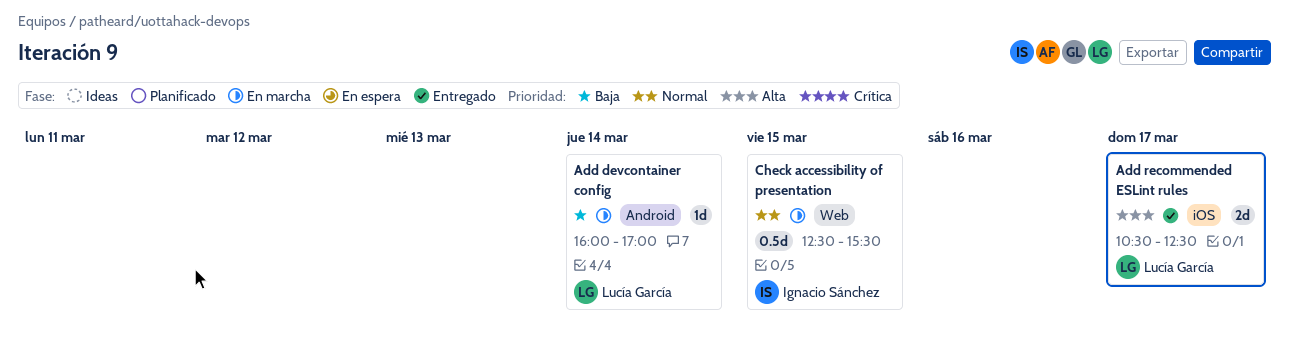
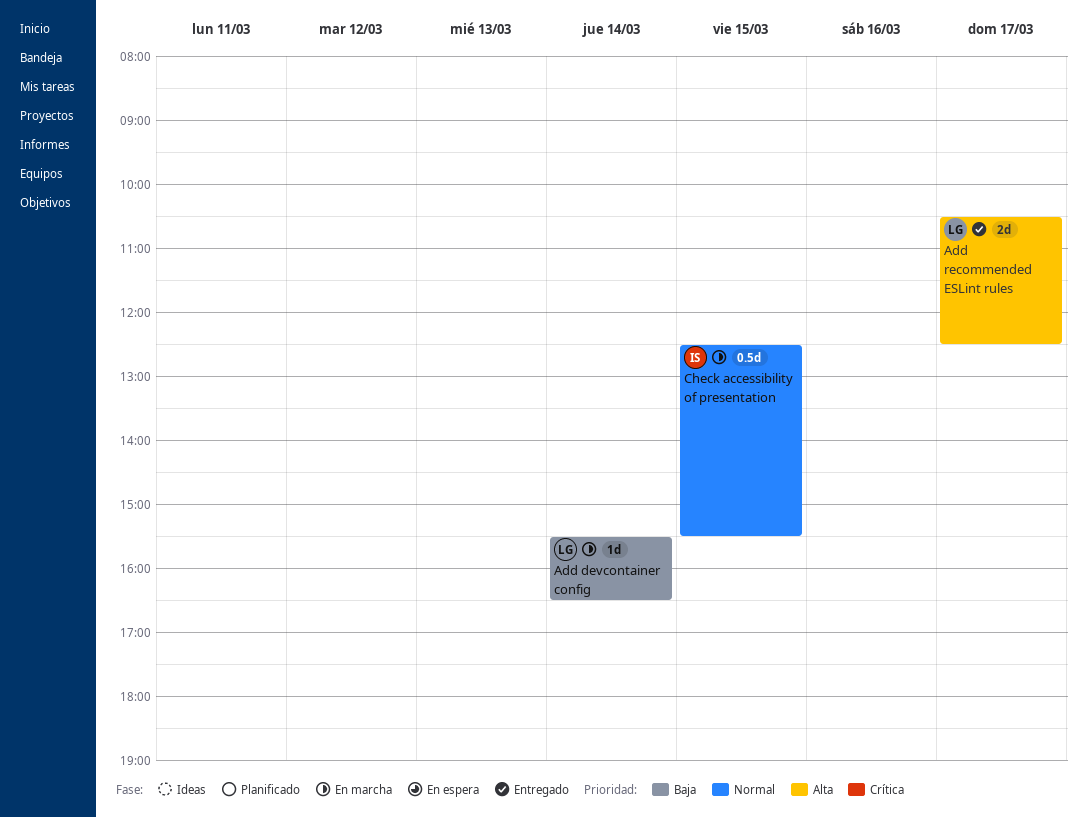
Add devcontainer config, begins: 16:00 -> 15:30
Add devcontainer config, ends: 17:00 -> 16:30

